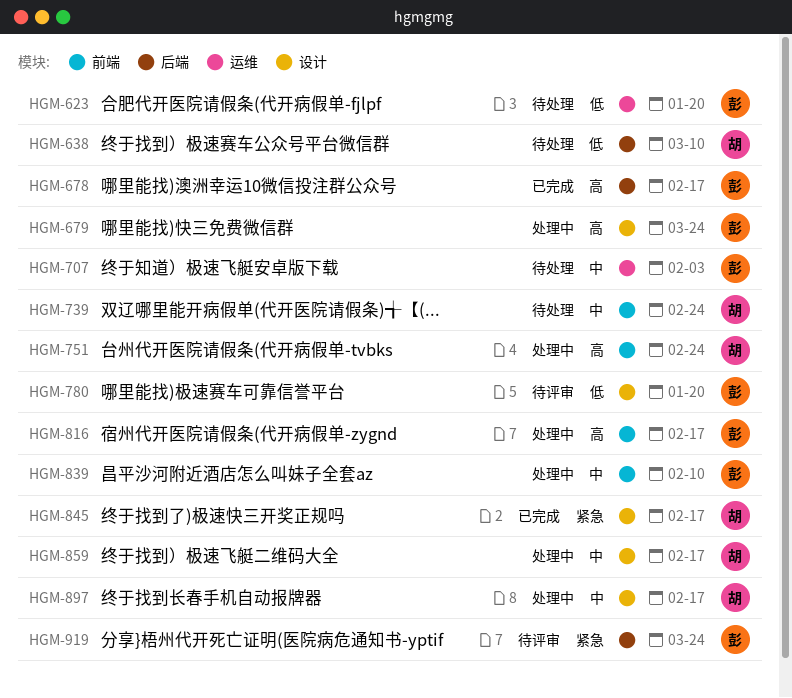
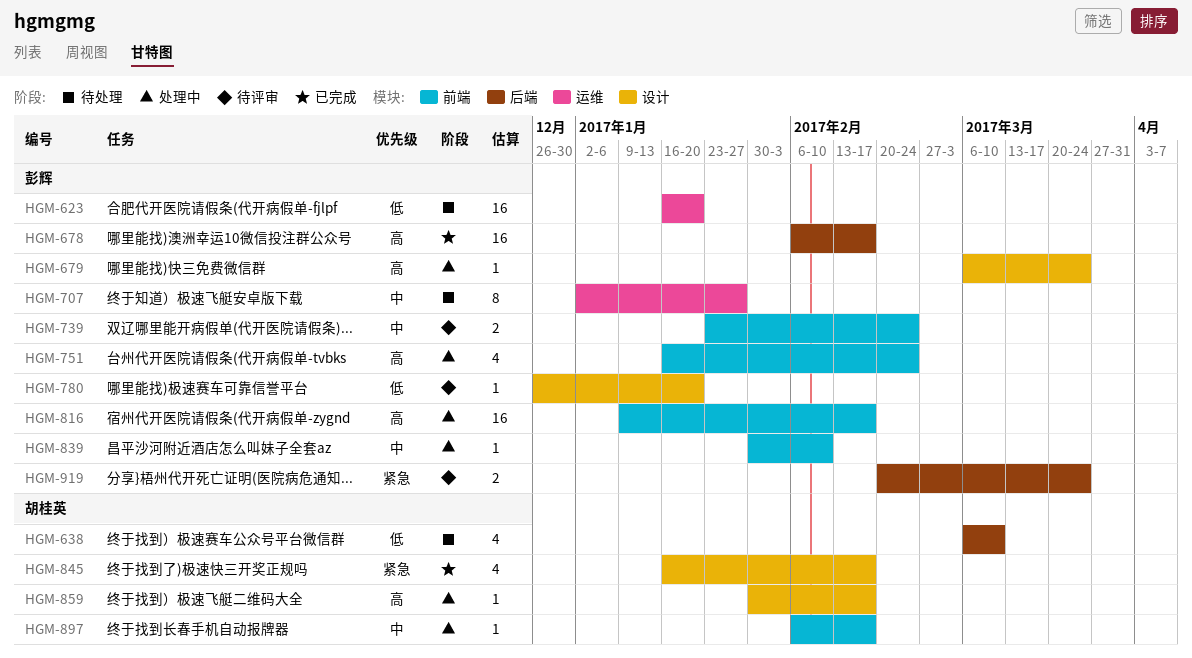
HGM-707, due: Feb 3 -> Jan 27
HGM-739, status: 待处理 -> 待评审
HGM-739, owner: 胡桂英 -> 彭辉
HGM-751, owner: 胡桂英 -> 彭辉
HGM-859, priority: 中 -> 高
HGM-897, label: 设计 -> 前端

